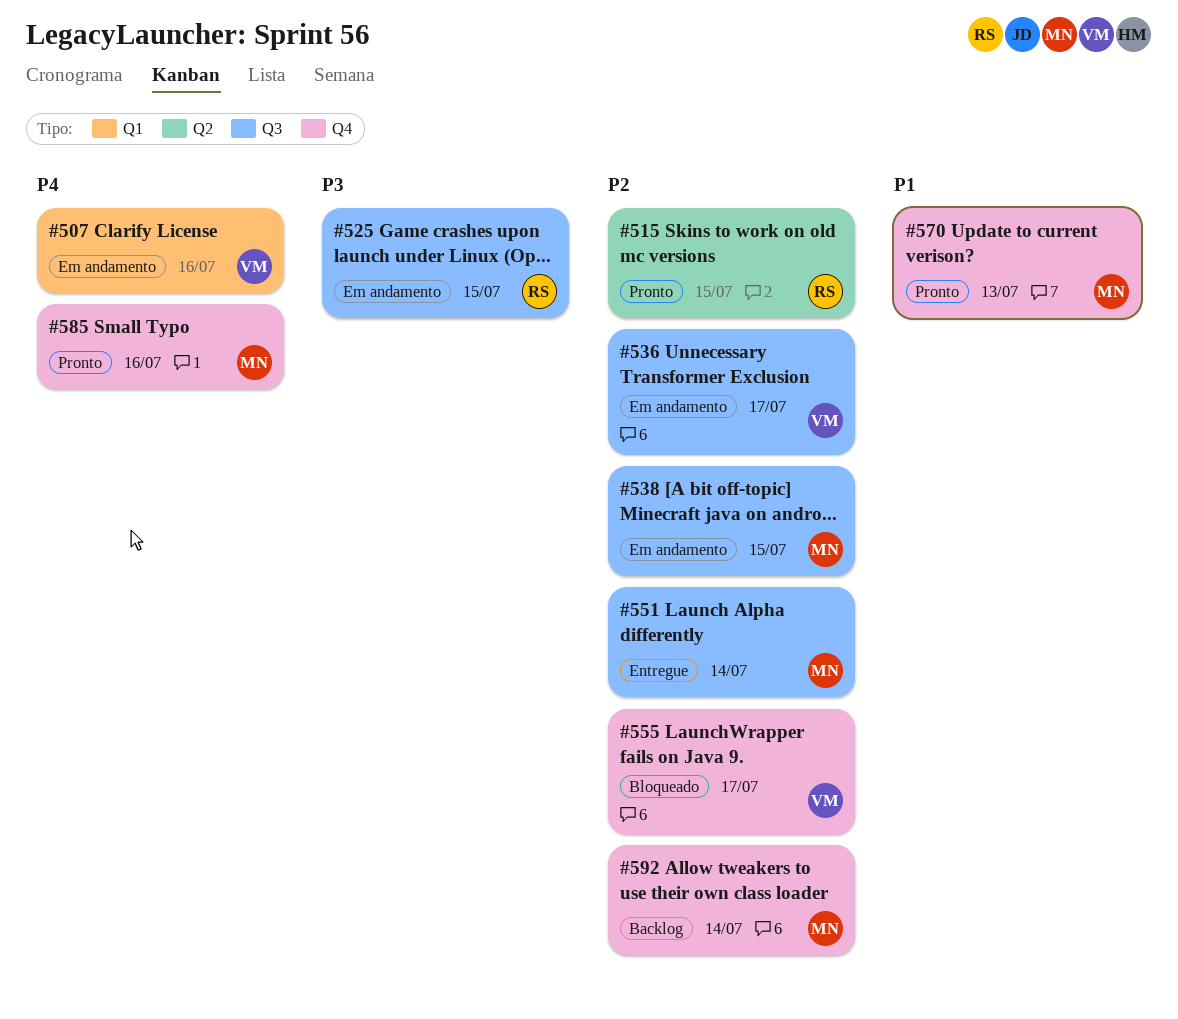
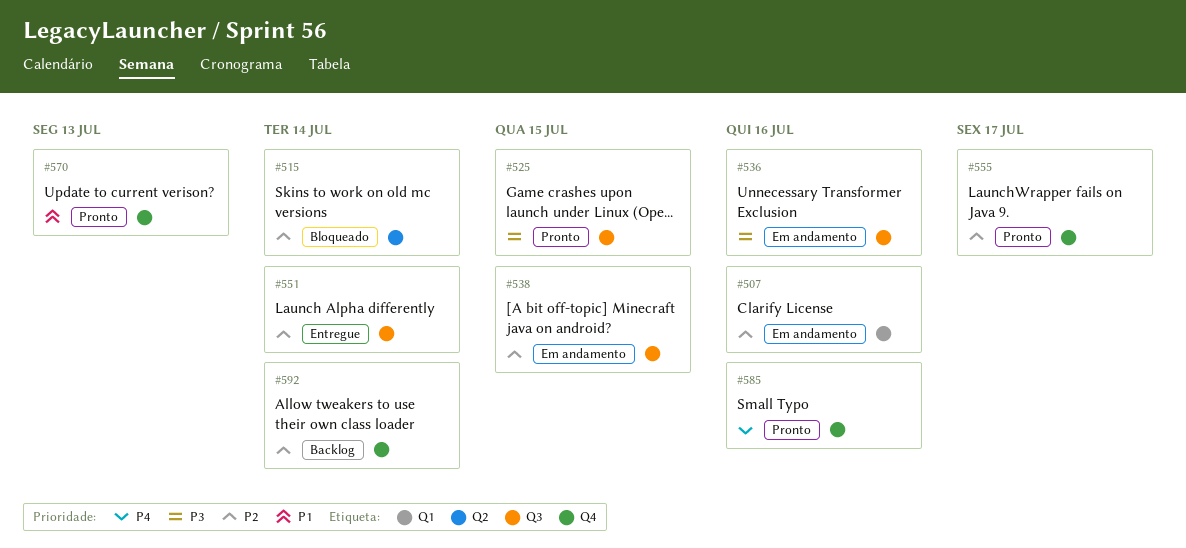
#507, priority: P4 -> P2
#515, status: Pronto -> Bloqueado
#515, due: Jul 15 -> Jul 14
#525, status: Em andamento -> Pronto
#536, priority: P2 -> P3
#536, due: Jul 17 -> Jul 16
#555, status: Bloqueado -> Pronto

